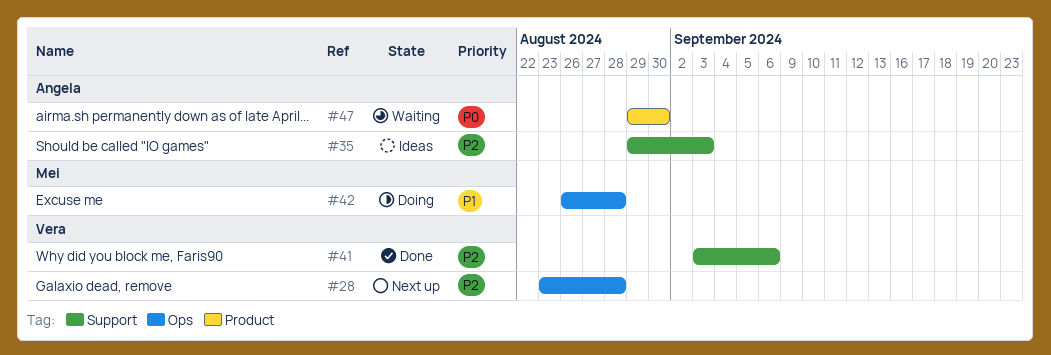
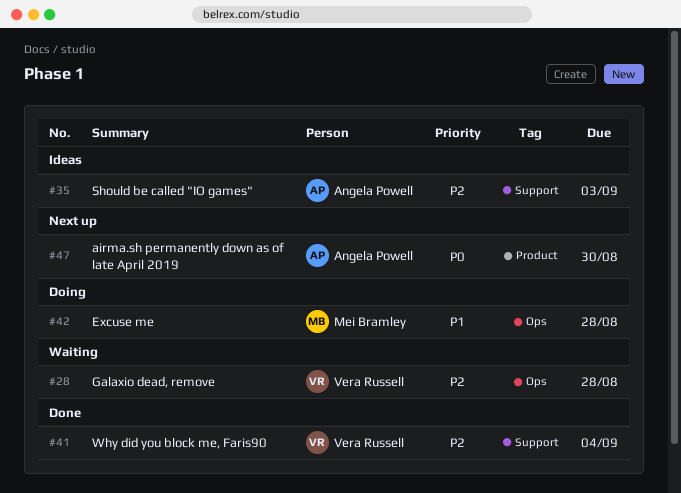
#28, status: Next up -> Waiting
#41, due: Sep 6 -> Sep 4
#47, status: Waiting -> Next up

